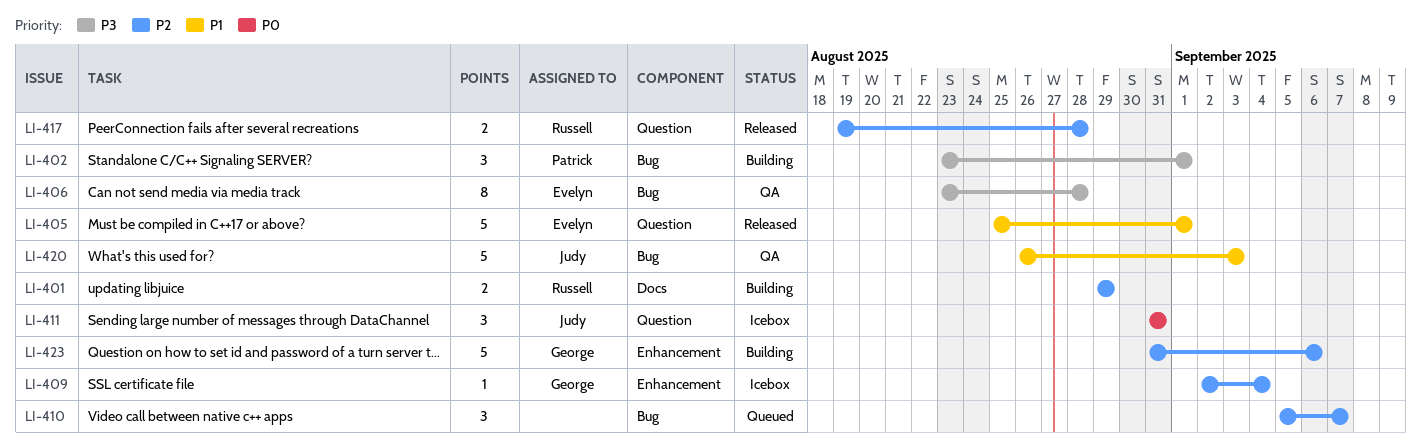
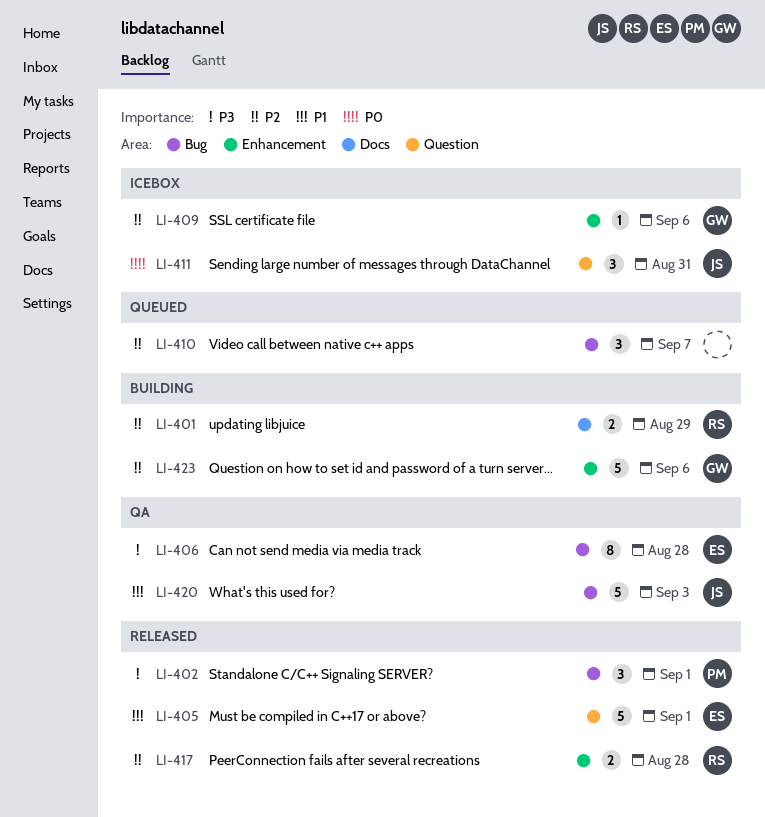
LI-402, status: Building -> Released
LI-409, due: Sep 4 -> Sep 6
LI-417, label: Question -> Enhancement

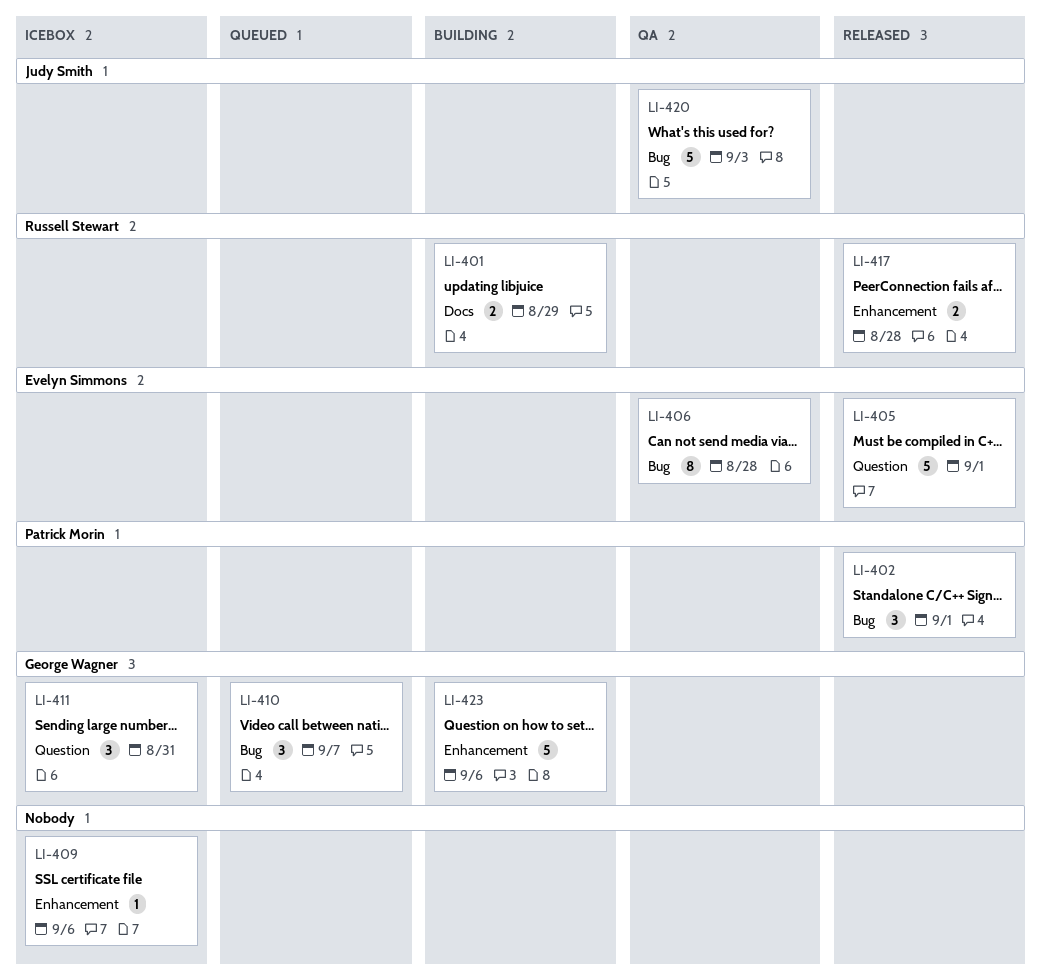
LI-409, owner: George Wagner -> none
LI-410, owner: none -> George Wagner
LI-411, owner: Judy Smith -> George Wagner

